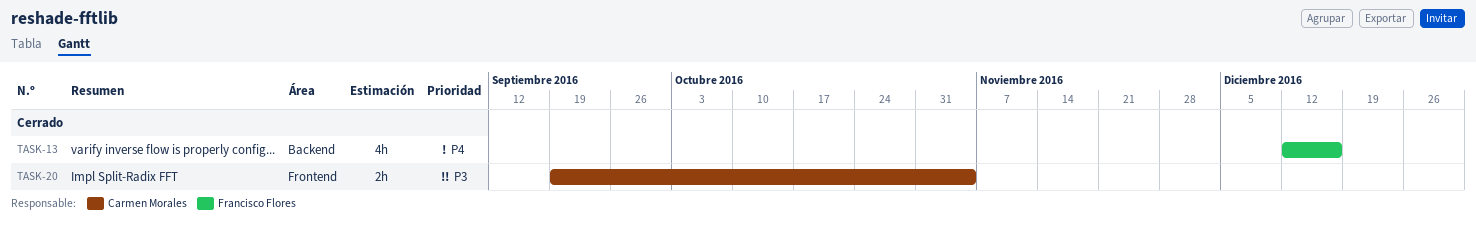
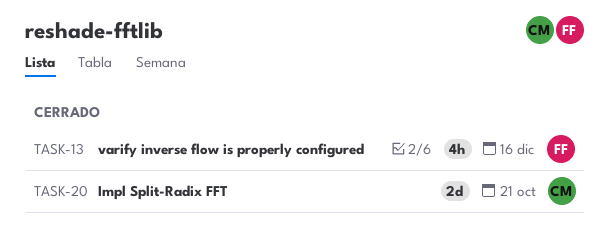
TASK-20, estimate: 2h -> 2d
TASK-20, due: Nov 4 -> Oct 21

